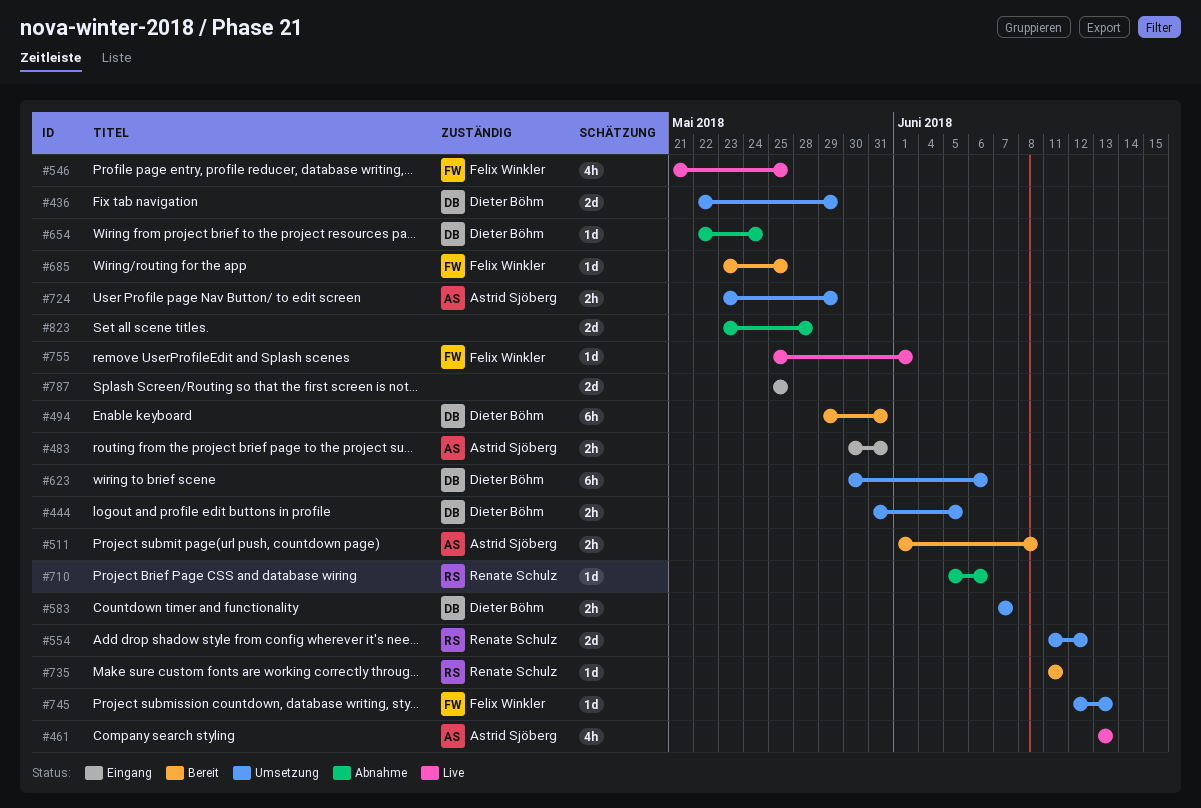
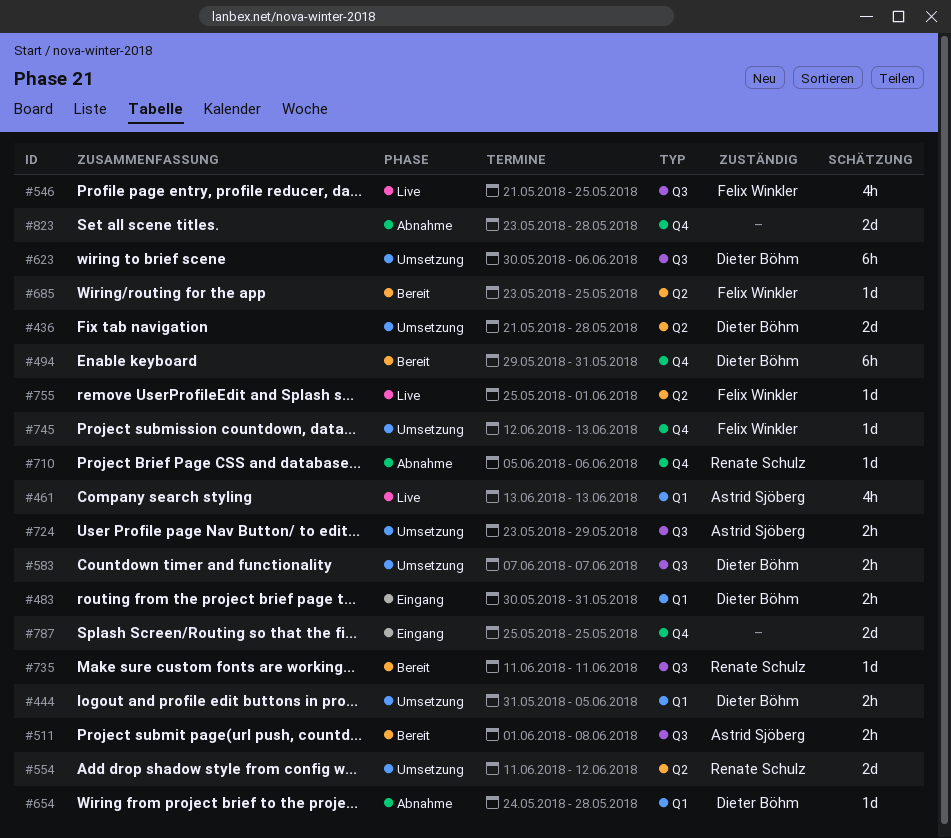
#436, start: May 22 -> May 21
#436, due: May 29 -> May 28
#483, owner: Astrid Sjöberg -> Dieter Böhm
#654, start: May 22 -> May 24
#654, due: May 24 -> May 28

